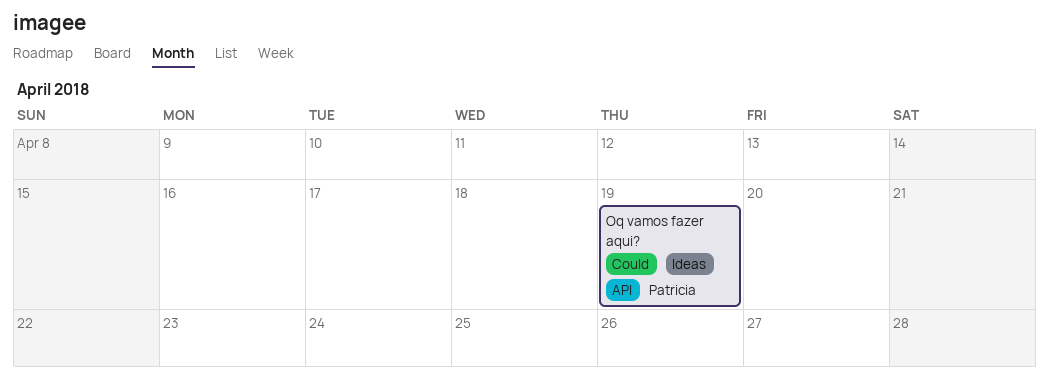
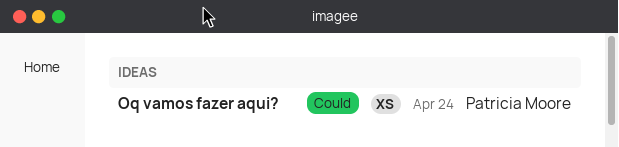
Oq vamos fazer aqui?, due: Apr 19 -> Apr 24

